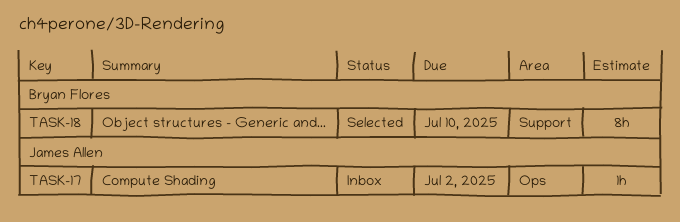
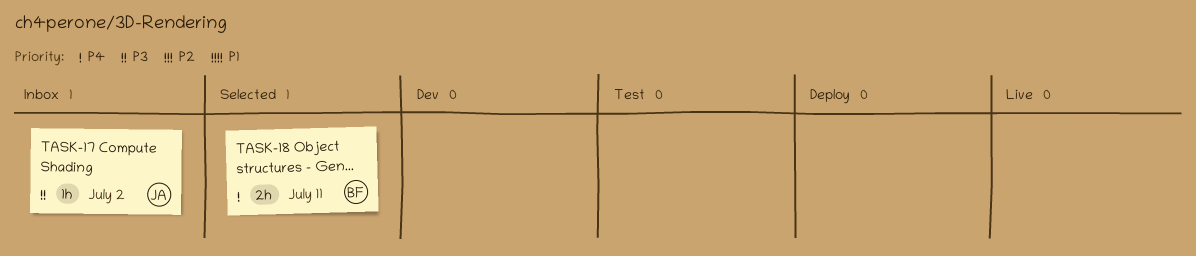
TASK-18, estimate: 8h -> 2h
TASK-18, due: Jul 10 -> Jul 11

